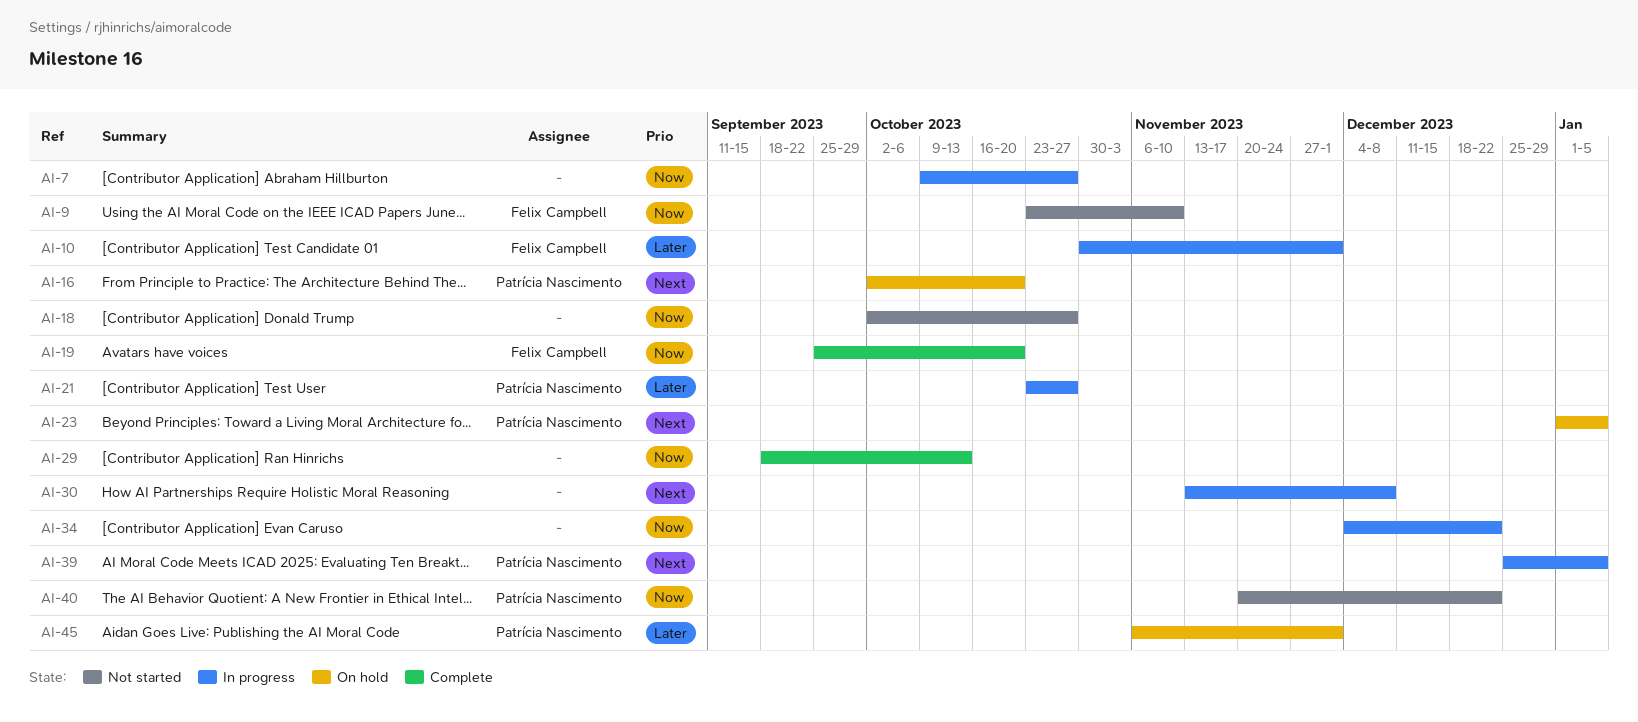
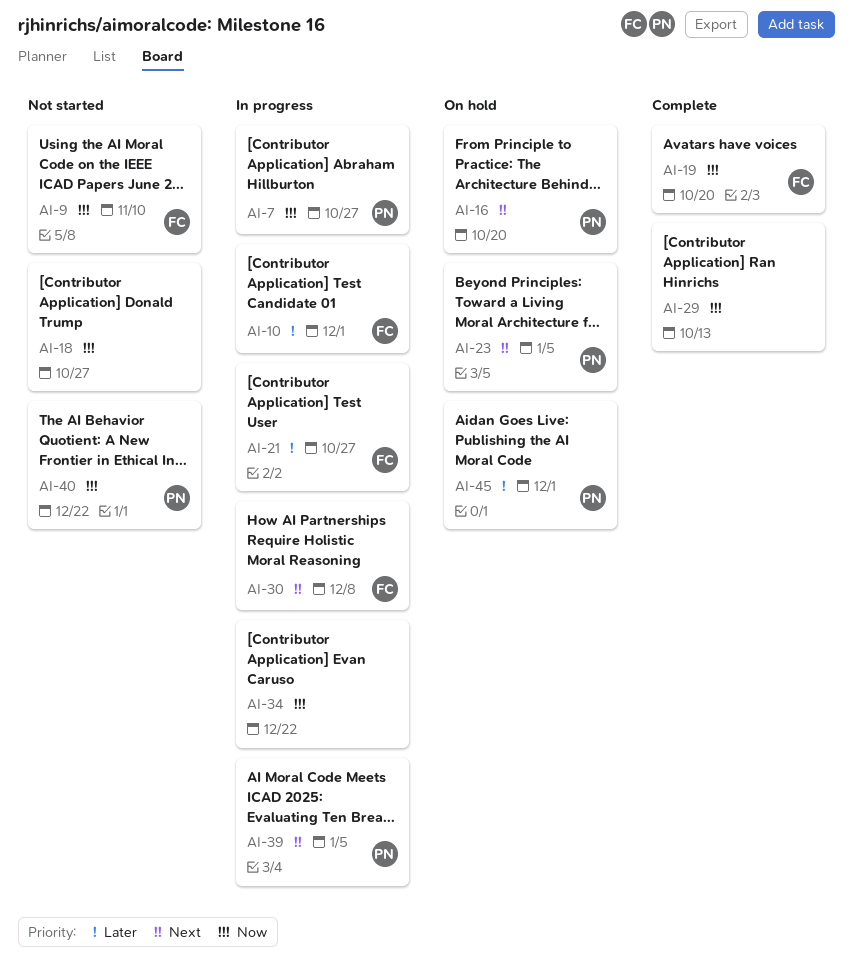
AI-7, owner: none -> Patrícia Nascimento
AI-21, owner: Patrícia Nascimento -> Felix Campbell
AI-30, owner: none -> Felix Campbell

